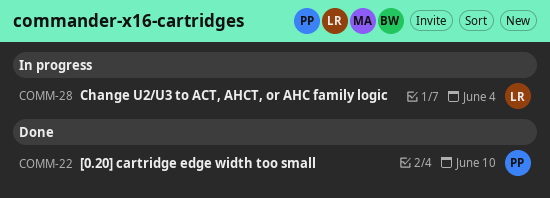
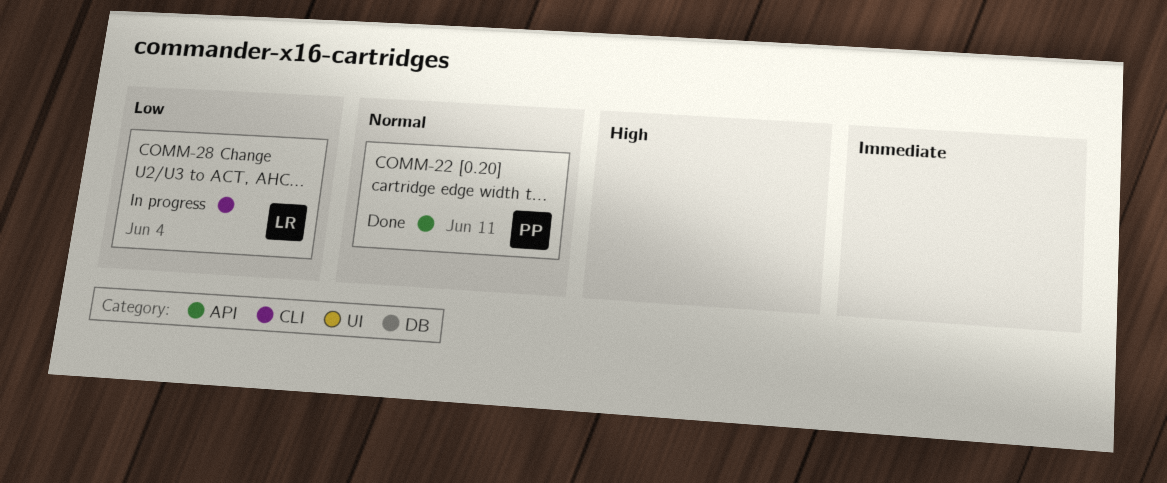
COMM-22, due: Jun 10 -> Jun 11

